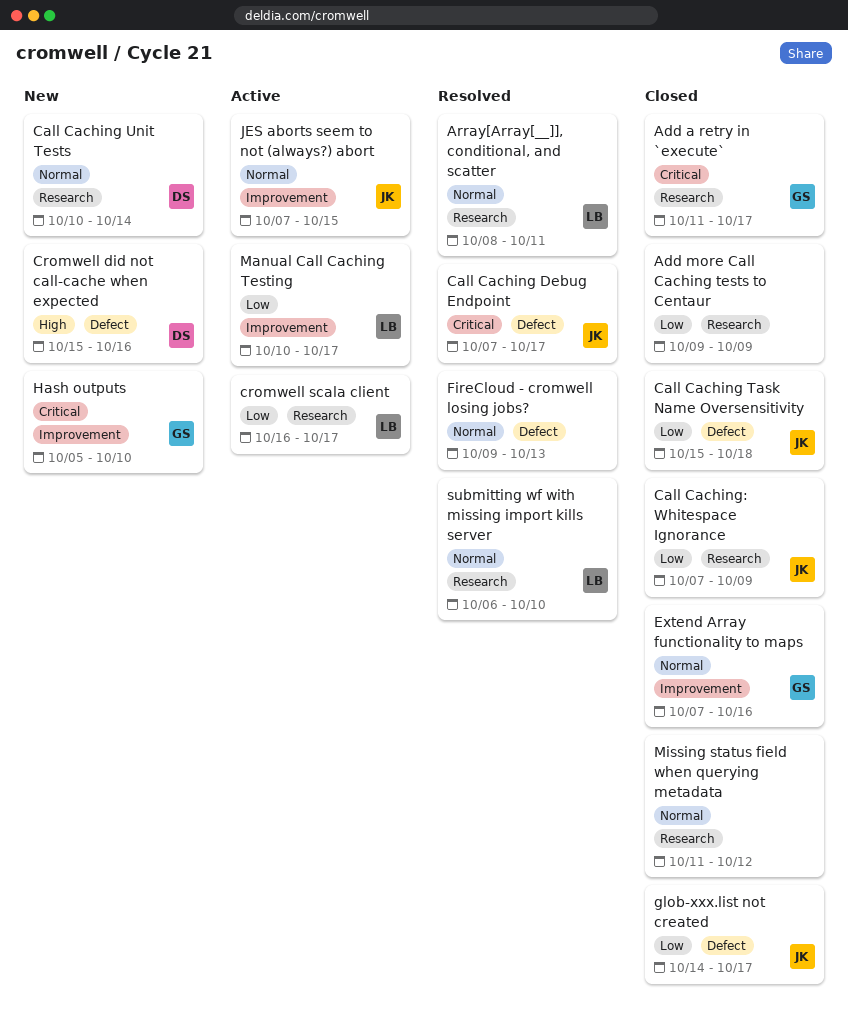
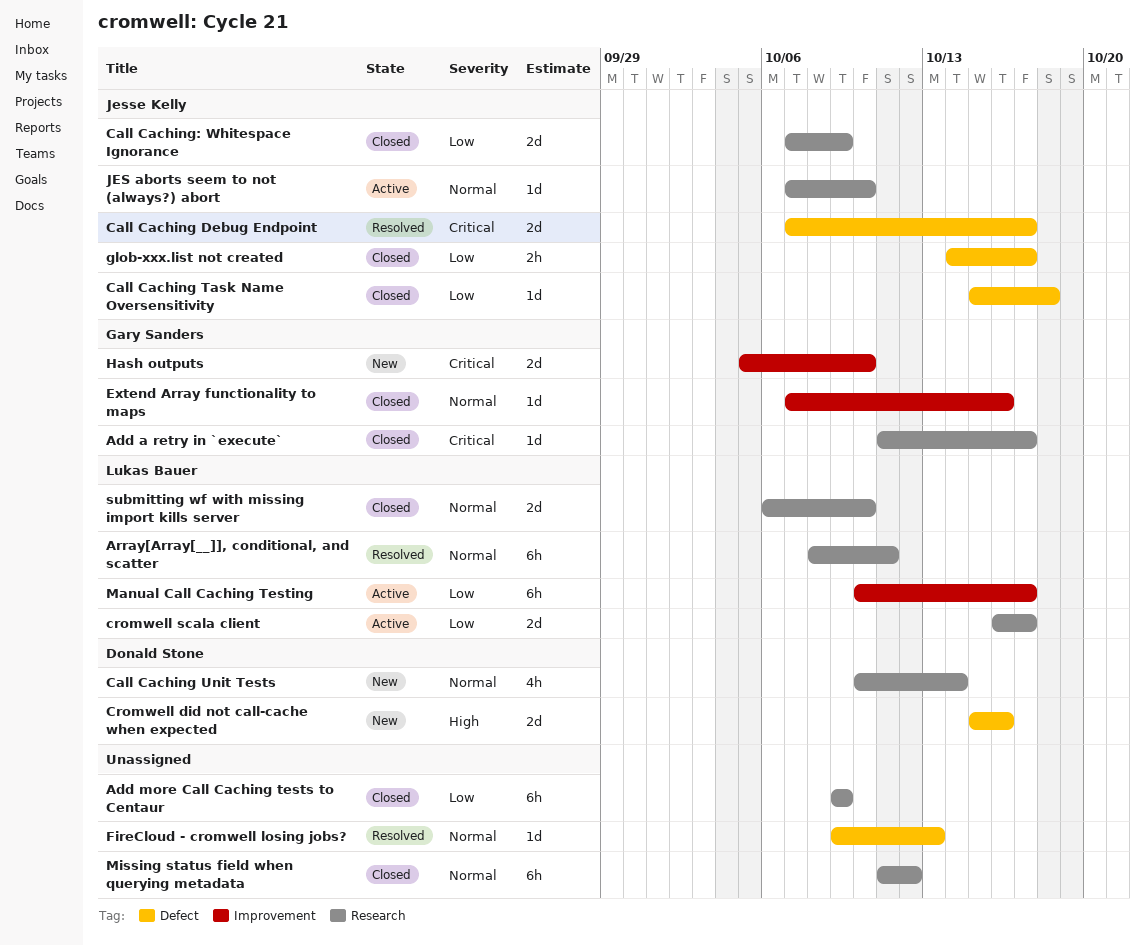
JES aborts seem to not (always?) abort, label: Improvement -> Research
JES aborts seem to not (always?) abort, due: Oct 15 -> Oct 10
submitting wf with missing import kills server, status: Resolved -> Closed

